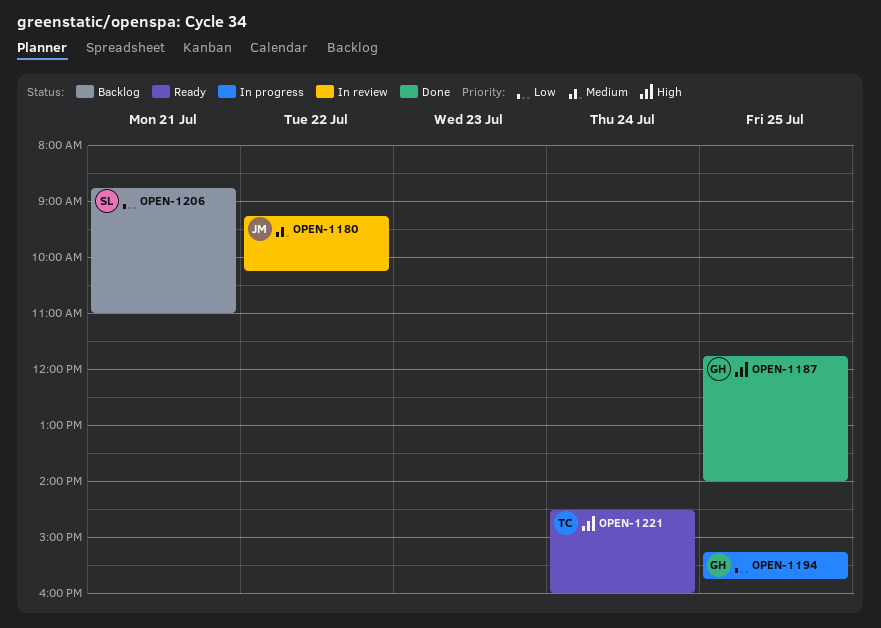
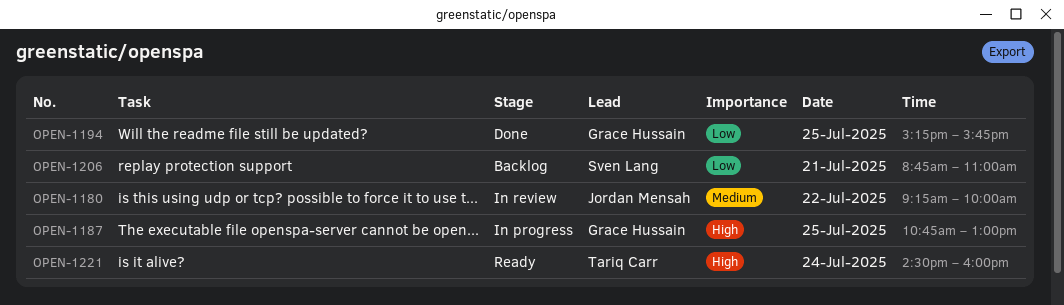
OPEN-1180, ends: 10:15 -> 10:00
OPEN-1187, status: Done -> In progress
OPEN-1187, begins: 11:45 -> 10:45
OPEN-1187, ends: 14:00 -> 13:00
OPEN-1194, status: In progress -> Done

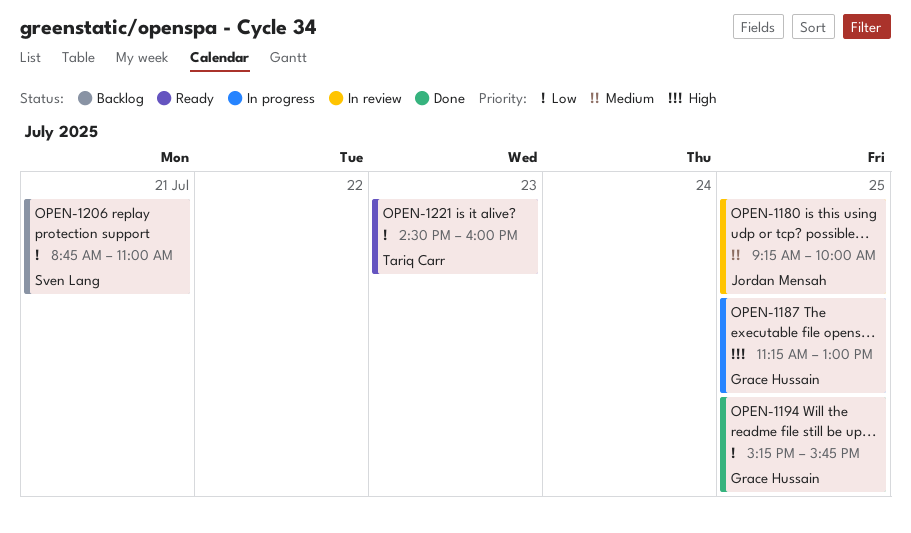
OPEN-1180, day: Jul 22 -> Jul 25
OPEN-1187, begins: 10:45 -> 11:15
OPEN-1221, priority: High -> Low
OPEN-1221, day: Jul 24 -> Jul 23

